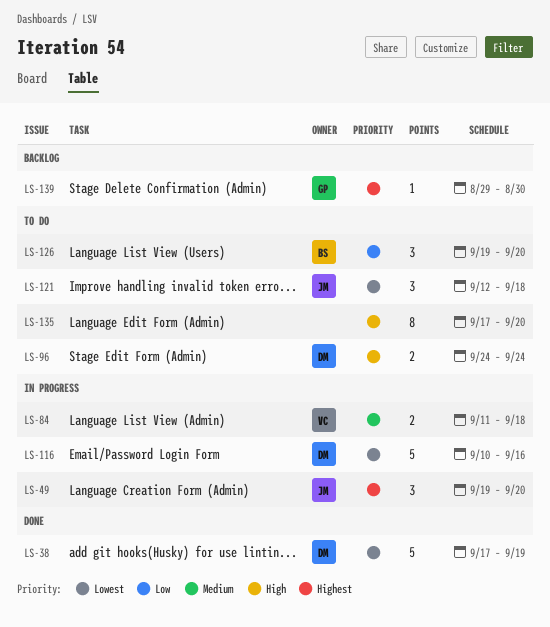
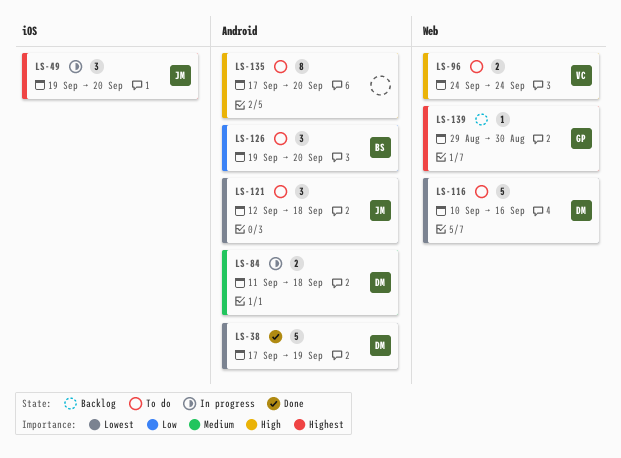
LS-84, owner: VC -> DM
LS-96, owner: DM -> VC
LS-116, status: In progress -> To do

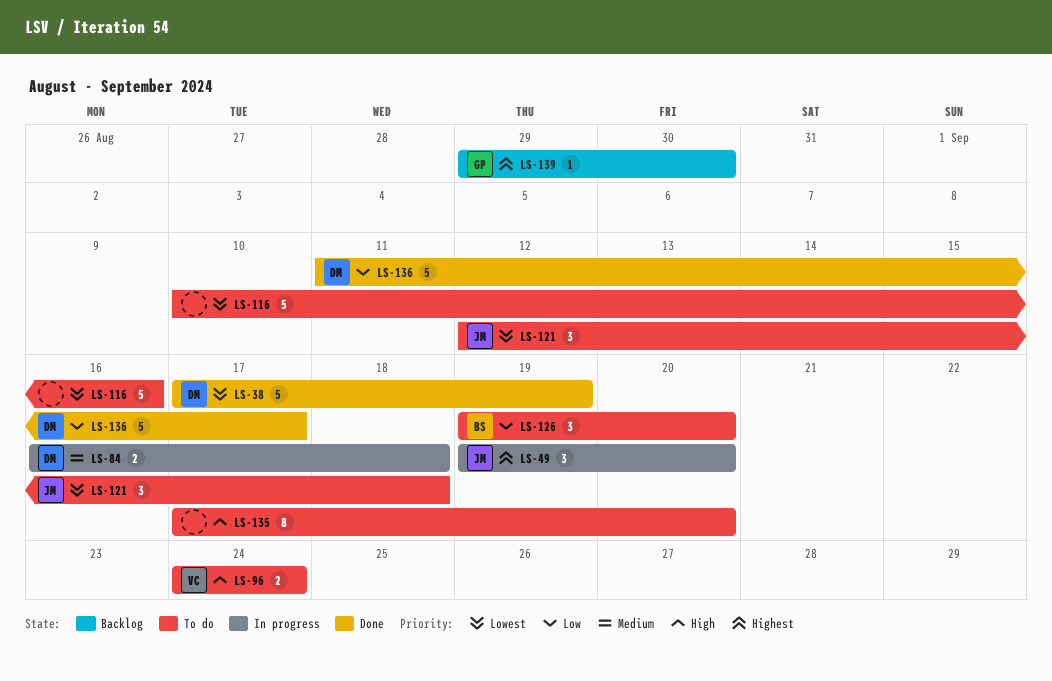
LS-84, start: Sep 11 -> Sep 16
LS-116, owner: DM -> none
LS-136: none -> present

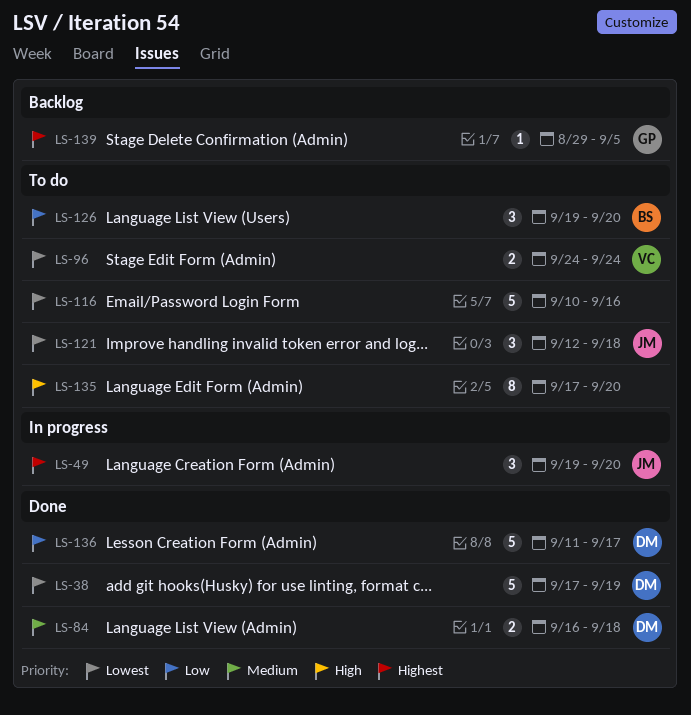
LS-84, status: In progress -> Done
LS-96, priority: High -> Lowest
LS-139, due: Aug 30 -> Sep 5

